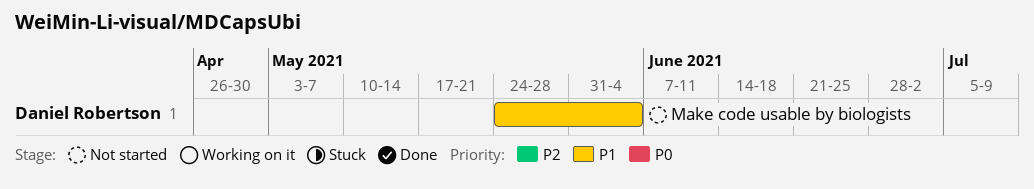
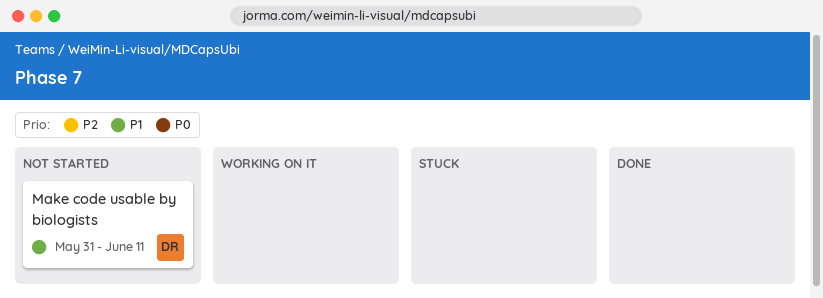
Make code usable by biologists, start: May 24 -> May 31
Make code usable by biologists, due: Jun 4 -> Jun 11

